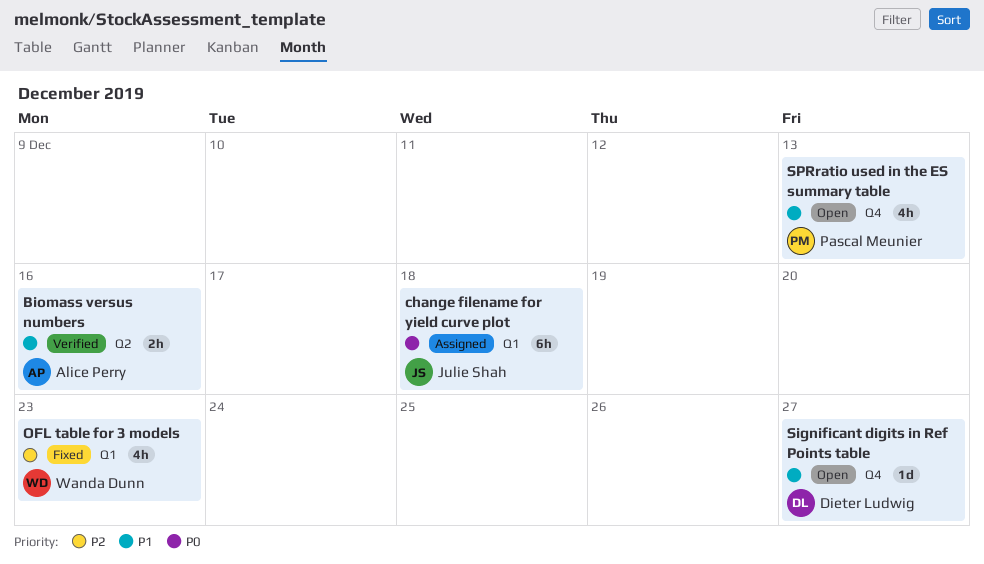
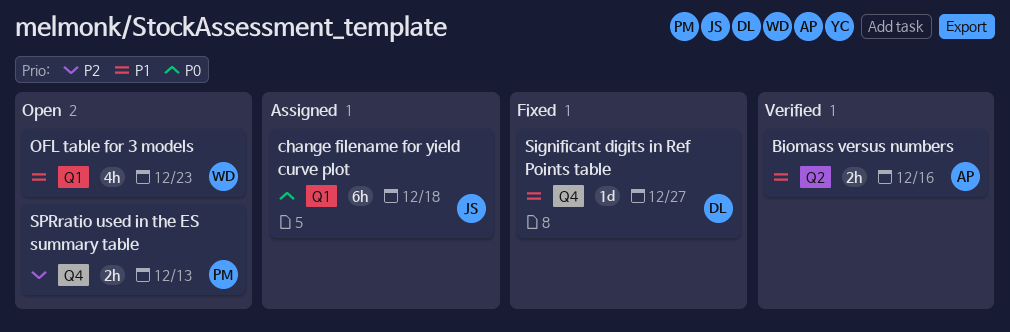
OFL table for 3 models, status: Fixed -> Open
OFL table for 3 models, priority: P2 -> P1
Significant digits in Ref Points table, status: Open -> Fixed
SPRratio used in the ES summary table, priority: P1 -> P2
SPRratio used in the ES summary table, estimate: 4h -> 2h

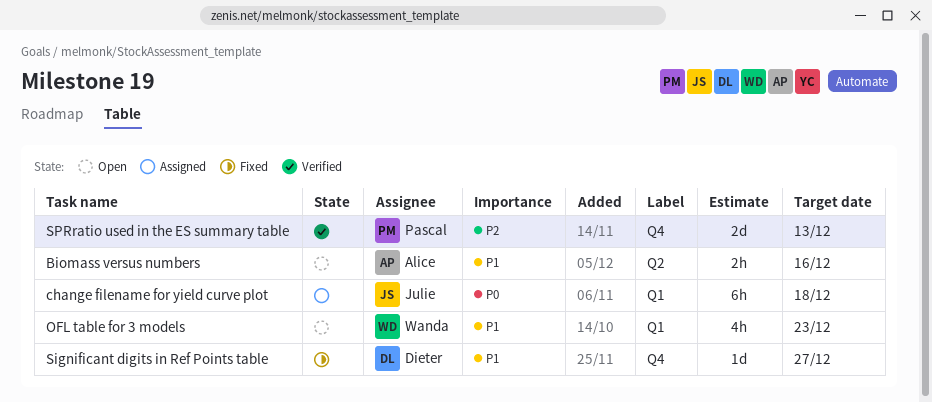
Biomass versus numbers, status: Verified -> Open
SPRratio used in the ES summary table, status: Open -> Verified
SPRratio used in the ES summary table, estimate: 2h -> 2d

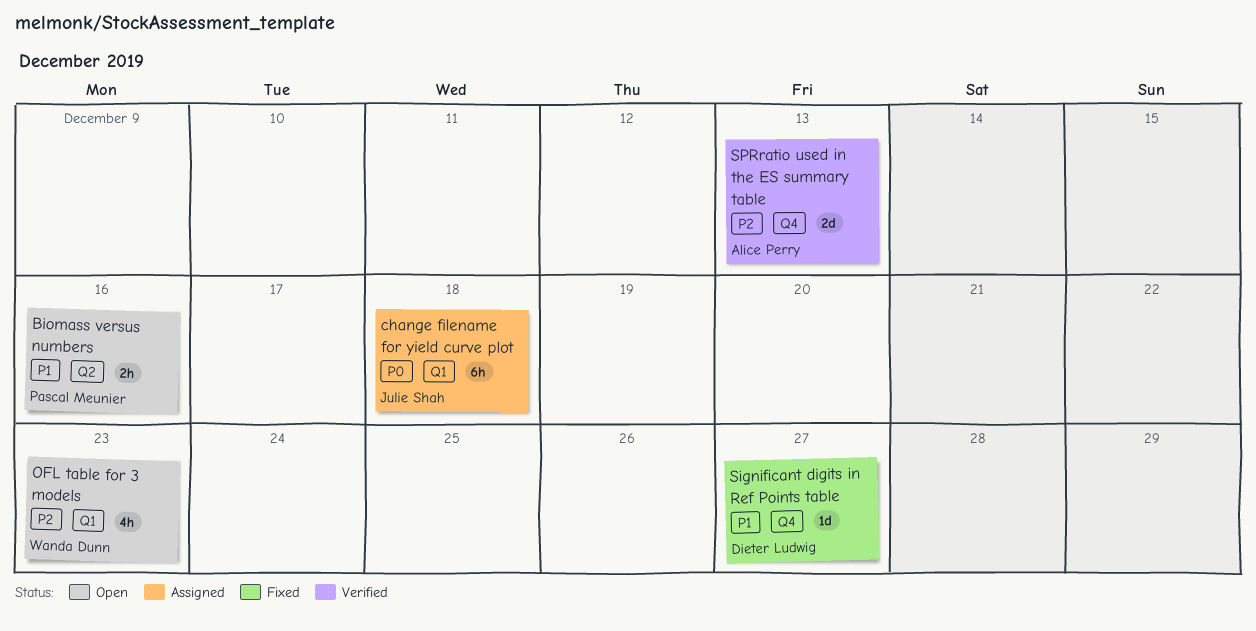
Biomass versus numbers, owner: Alice Perry -> Pascal Meunier
OFL table for 3 models, priority: P1 -> P2
SPRratio used in the ES summary table, owner: Pascal Meunier -> Alice Perry

